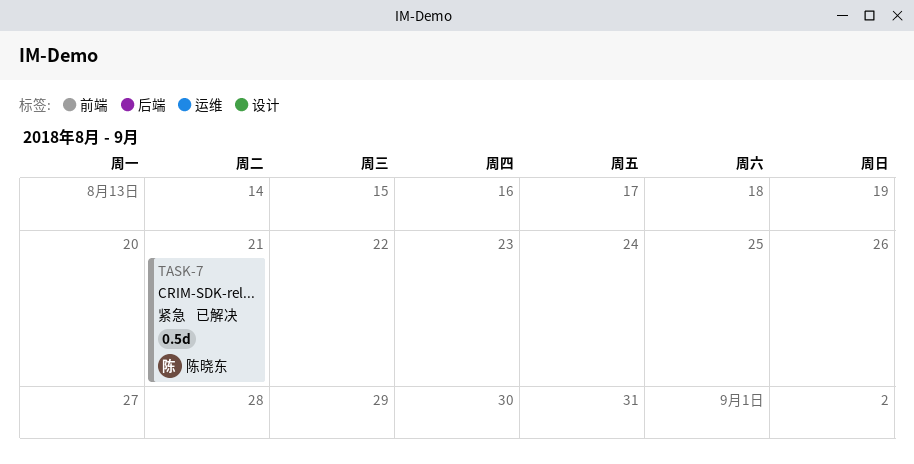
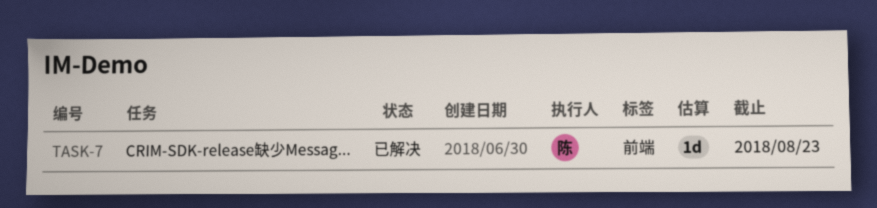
TASK-7, estimate: 0.5d -> 1d
TASK-7, due: Aug 21 -> Aug 23

